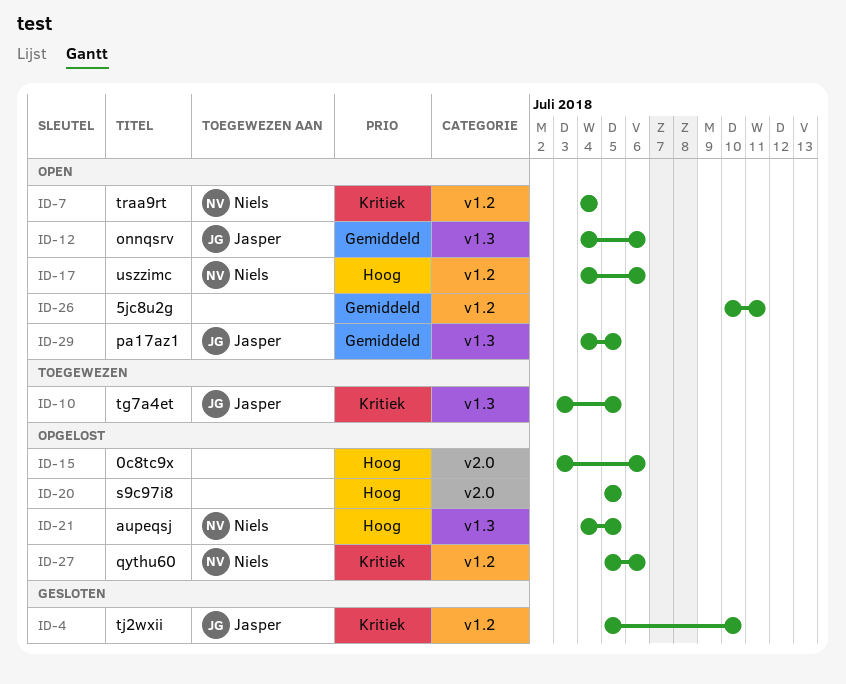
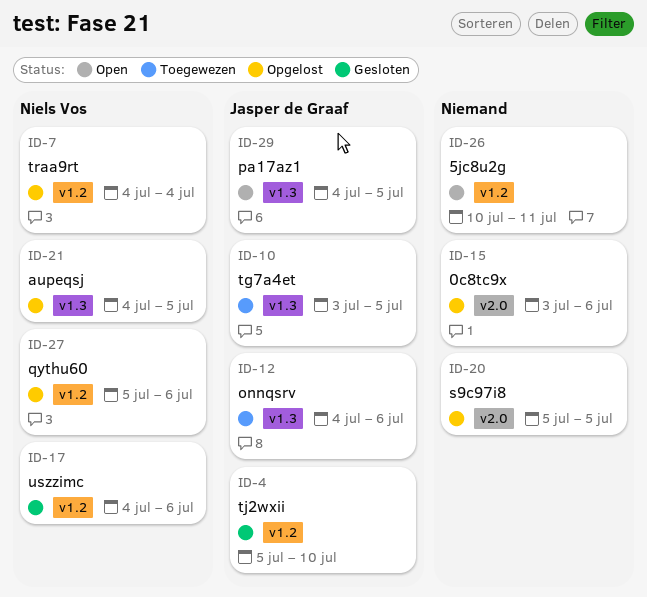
ID-7, status: Open -> Opgelost
ID-12, status: Open -> Toegewezen
ID-17, status: Open -> Gesloten

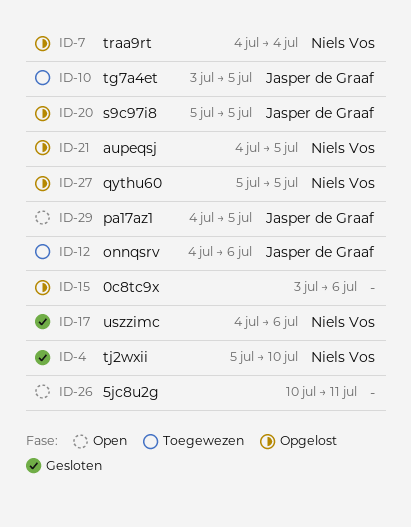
ID-4, owner: Jasper de Graaf -> Niels Vos
ID-20, owner: none -> Jasper de Graaf
ID-27, due: Jul 6 -> Jul 5

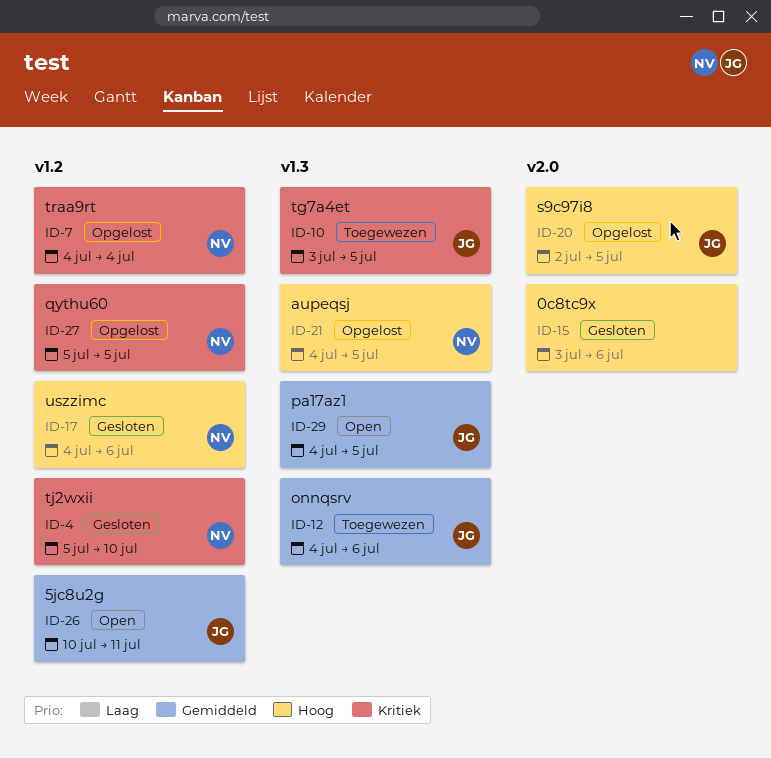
ID-15, status: Opgelost -> Gesloten
ID-20, start: Jul 5 -> Jul 2
ID-26, owner: none -> Jasper de Graaf

